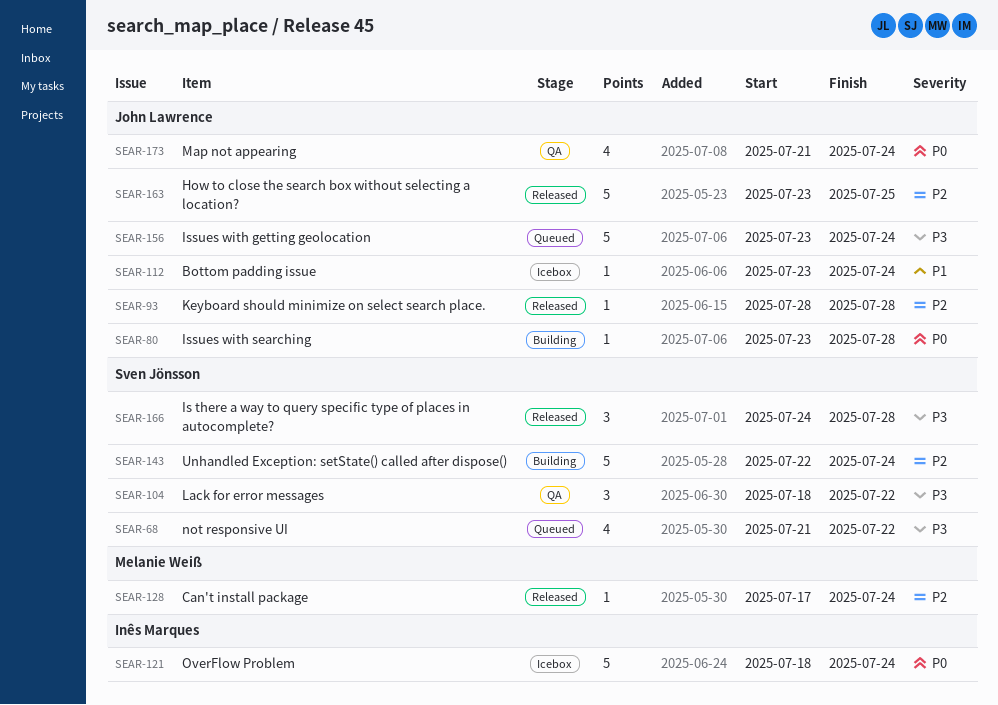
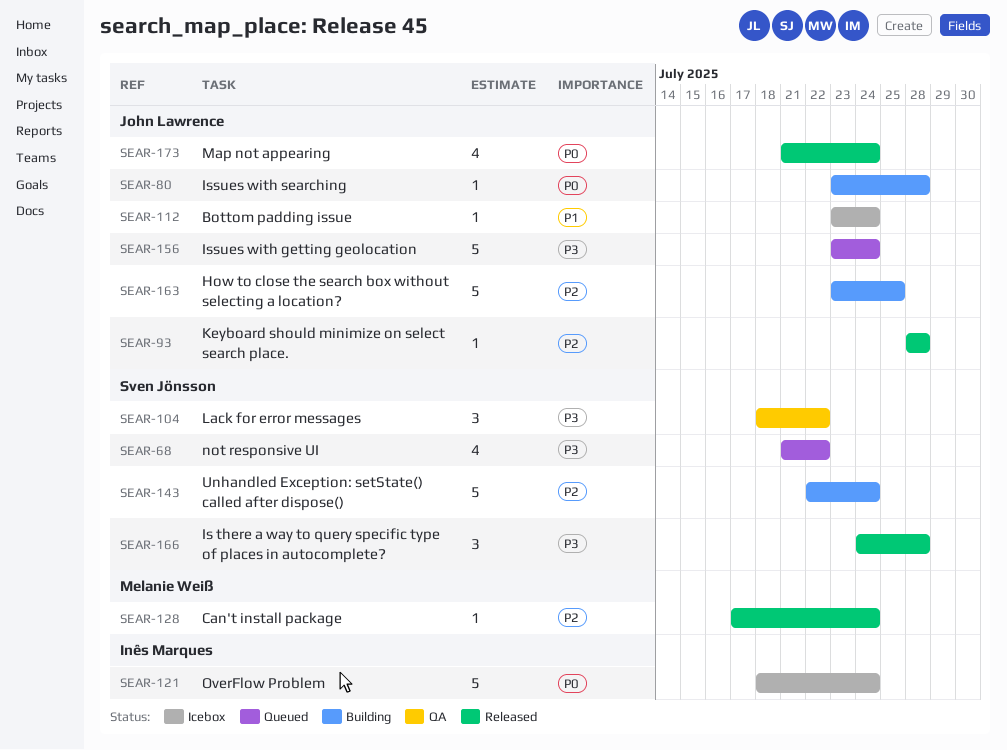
SEAR-163, status: Released -> Building
SEAR-173, status: QA -> Released

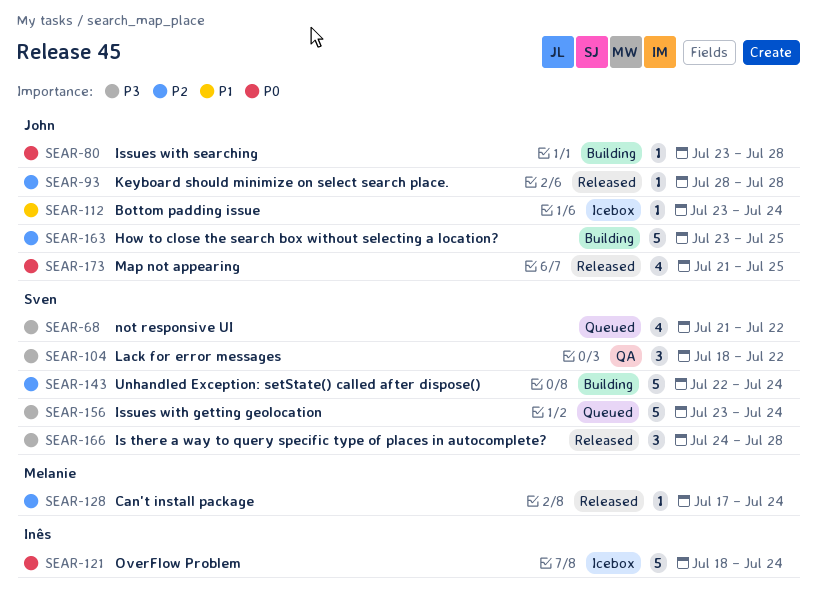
SEAR-156, owner: John Lawrence -> Sven Jönsson
SEAR-173, due: Jul 24 -> Jul 25

